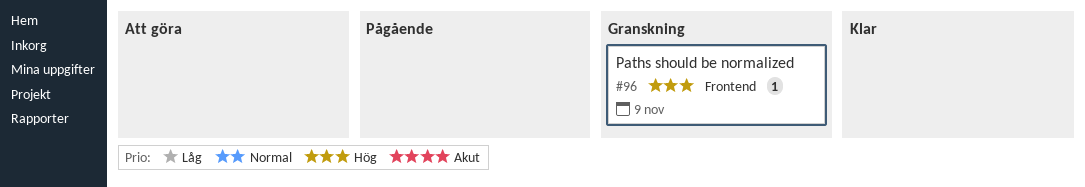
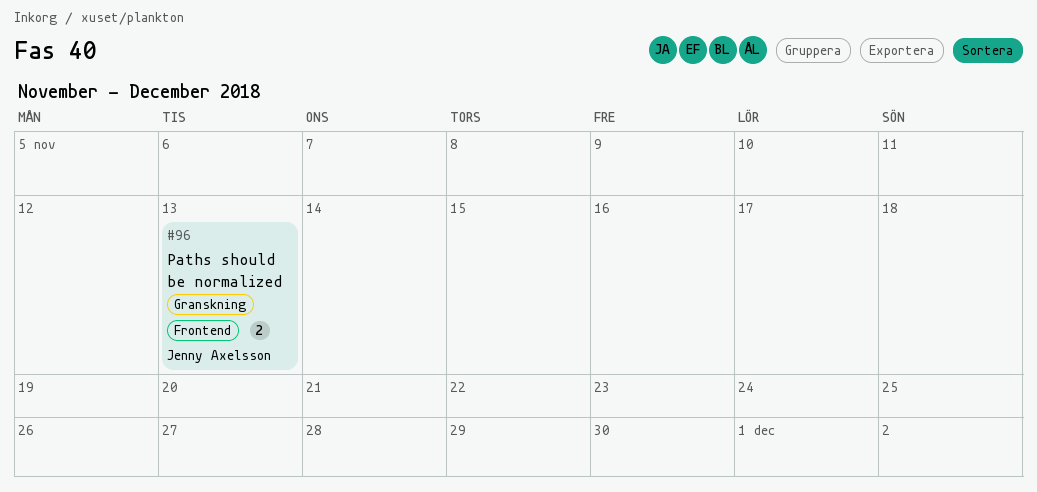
#96, estimate: 1 -> 2
#96, due: Nov 9 -> Nov 13

